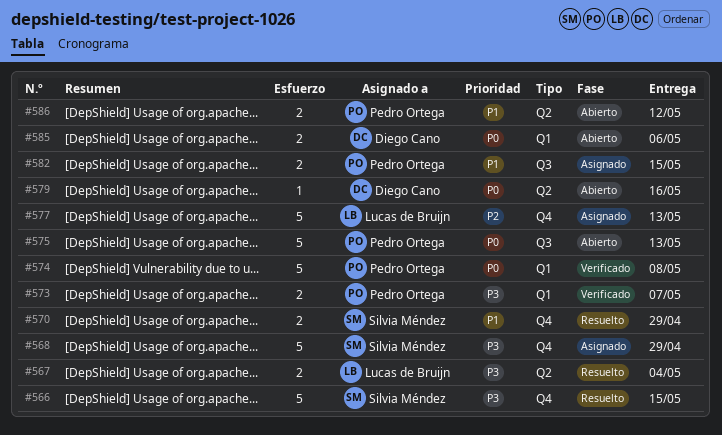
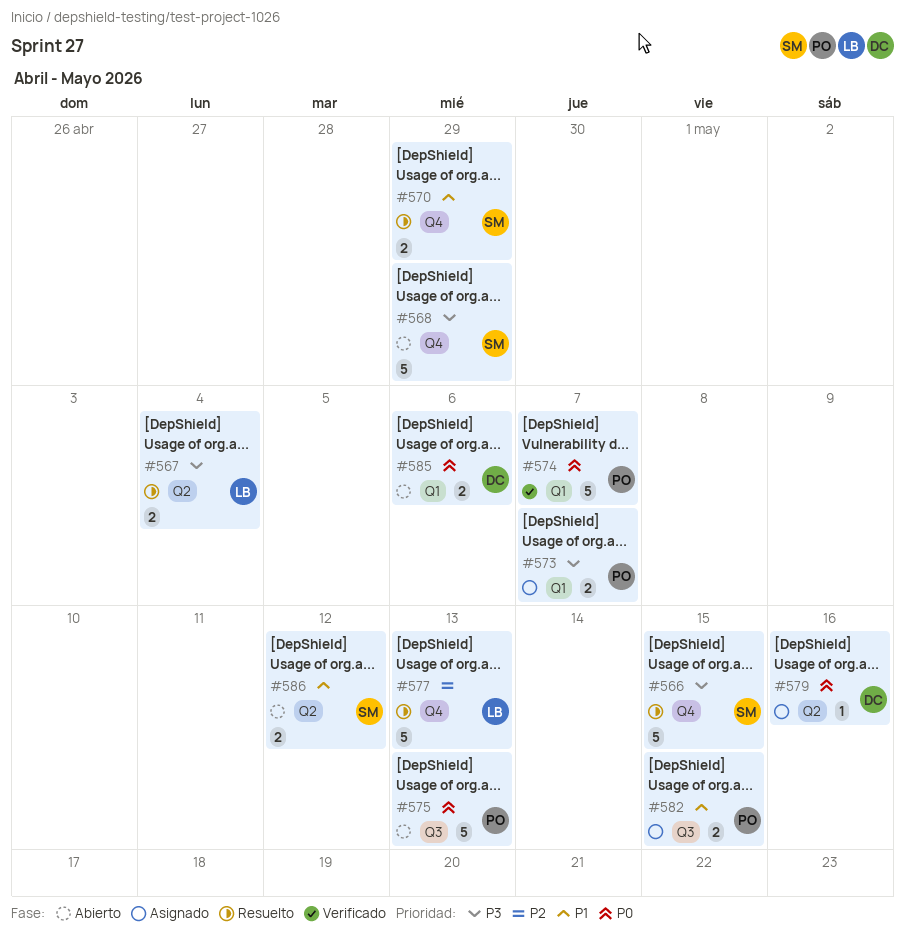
#568, status: Asignado -> Abierto
#573, status: Verificado -> Asignado
#574, due: May 8 -> May 7
#577, status: Asignado -> Resuelto
#579, status: Abierto -> Asignado
#586, owner: Pedro Ortega -> Silvia Méndez

